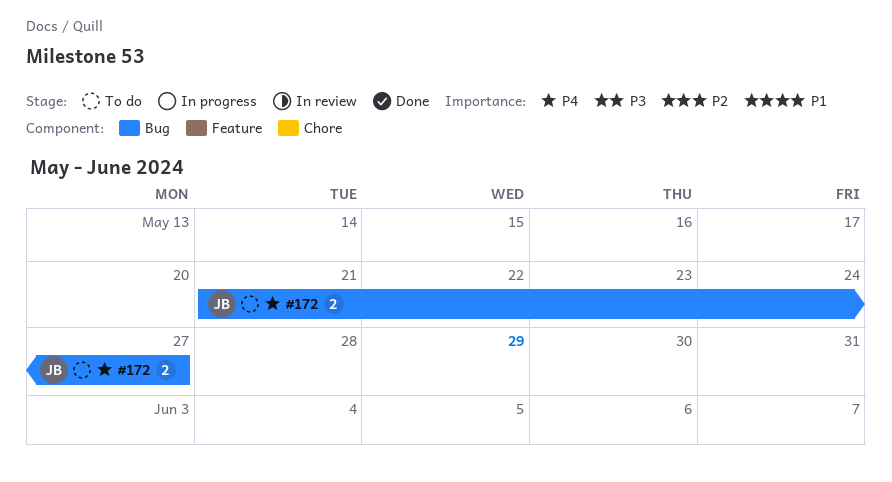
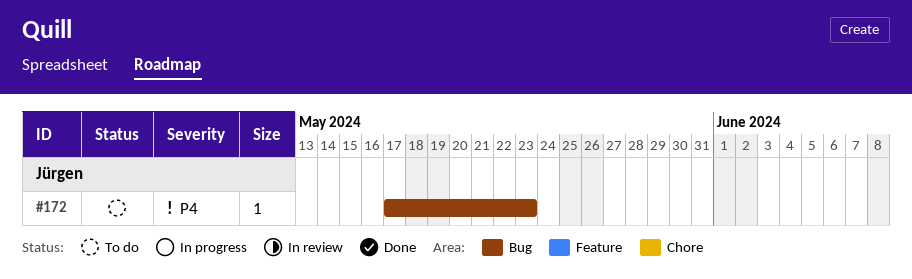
#172, estimate: 2 -> 1
#172, start: May 21 -> May 17
#172, due: May 27 -> May 23

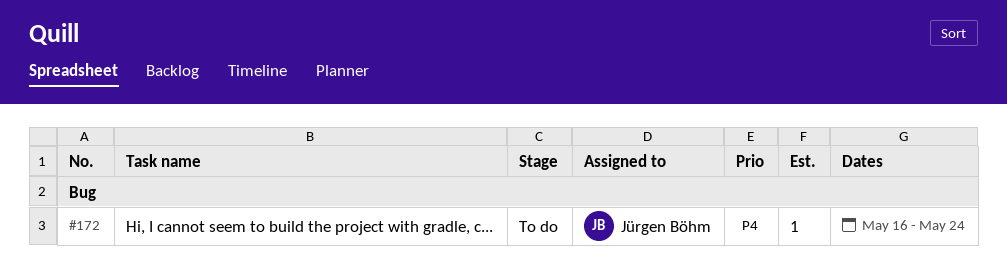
#172, start: May 17 -> May 16
#172, due: May 23 -> May 24

